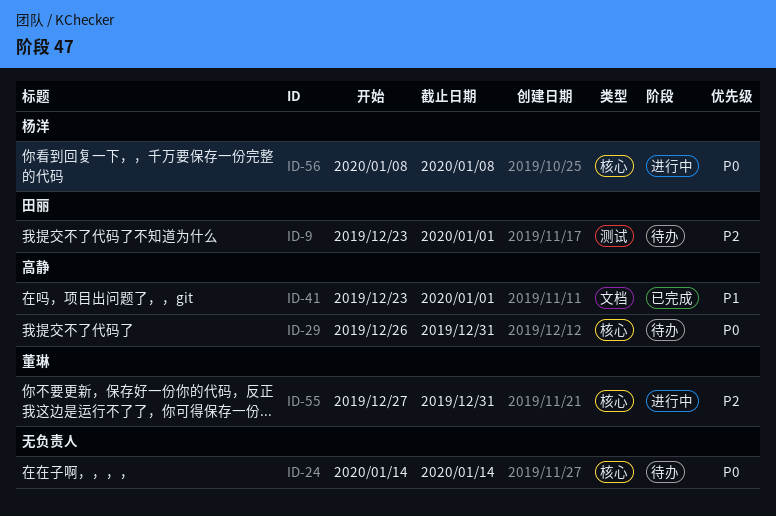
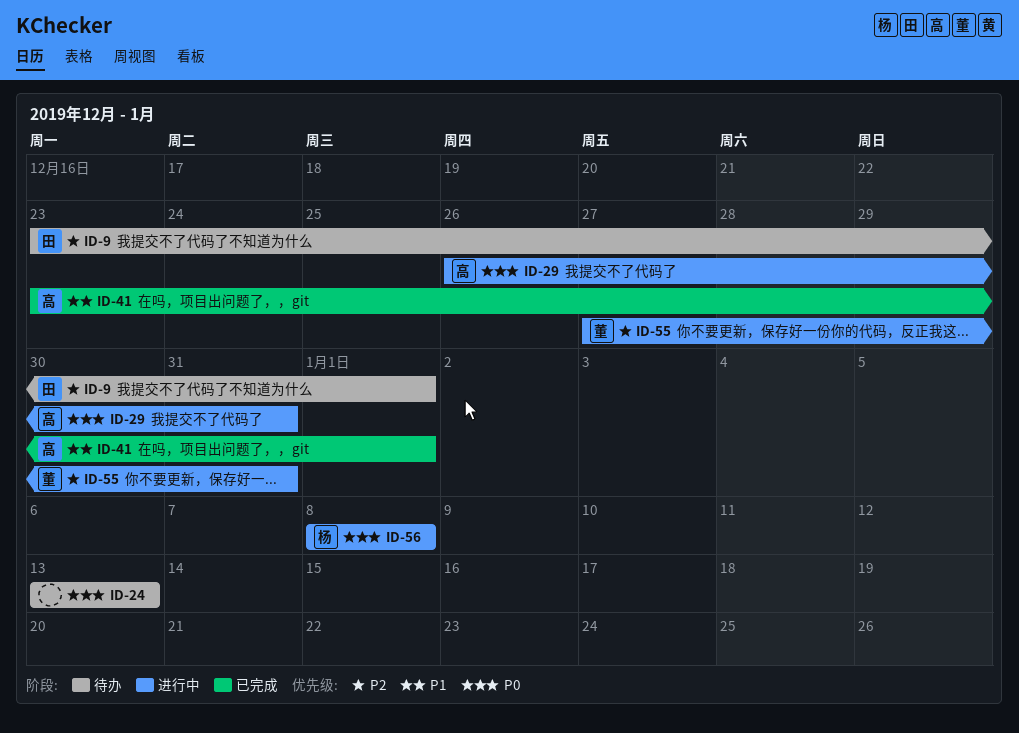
ID-24, start: Jan 14 -> Jan 13
ID-24, due: Jan 14 -> Jan 13
ID-29, status: 待办 -> 进行中

